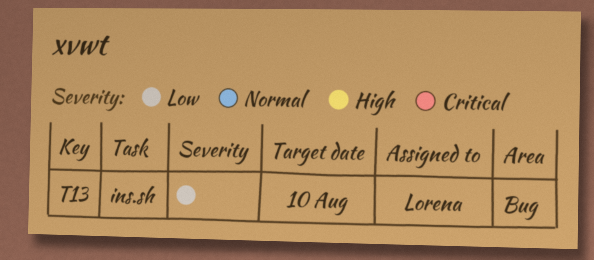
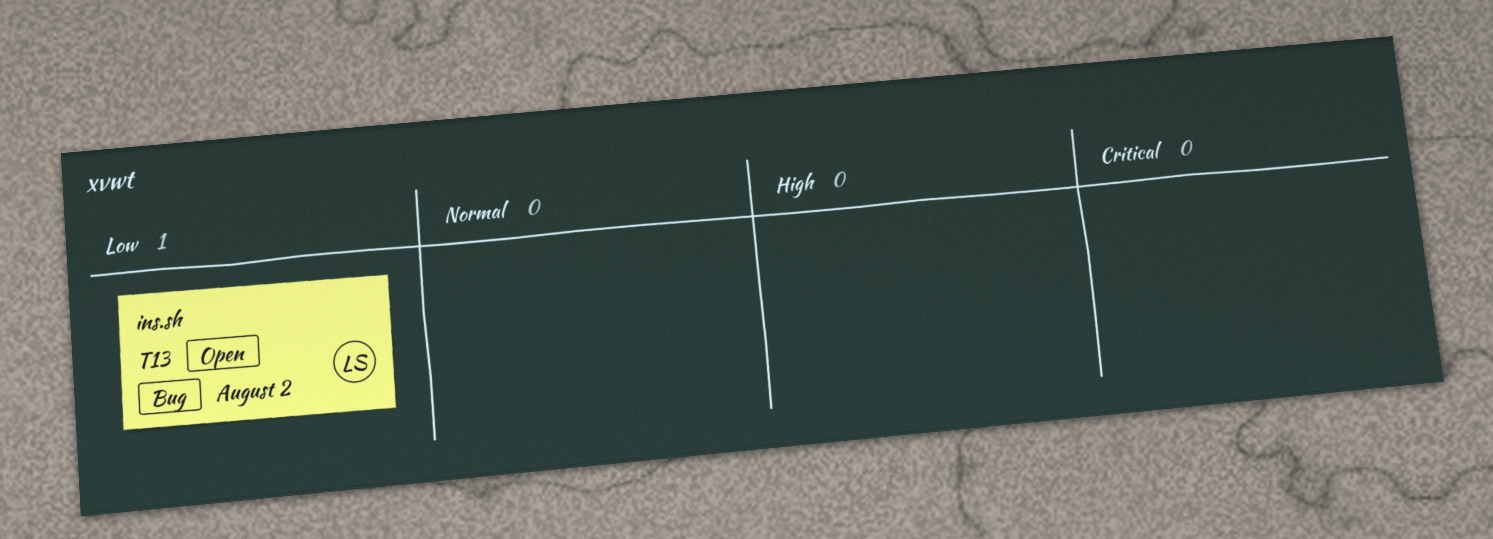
T13, due: Aug 10 -> Aug 2

